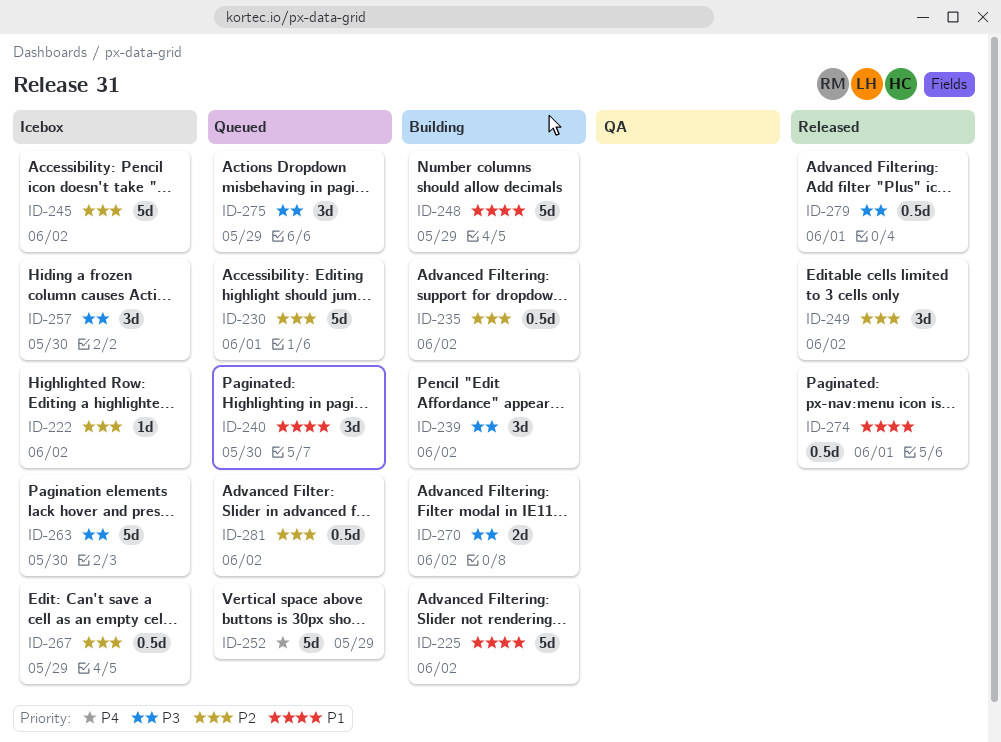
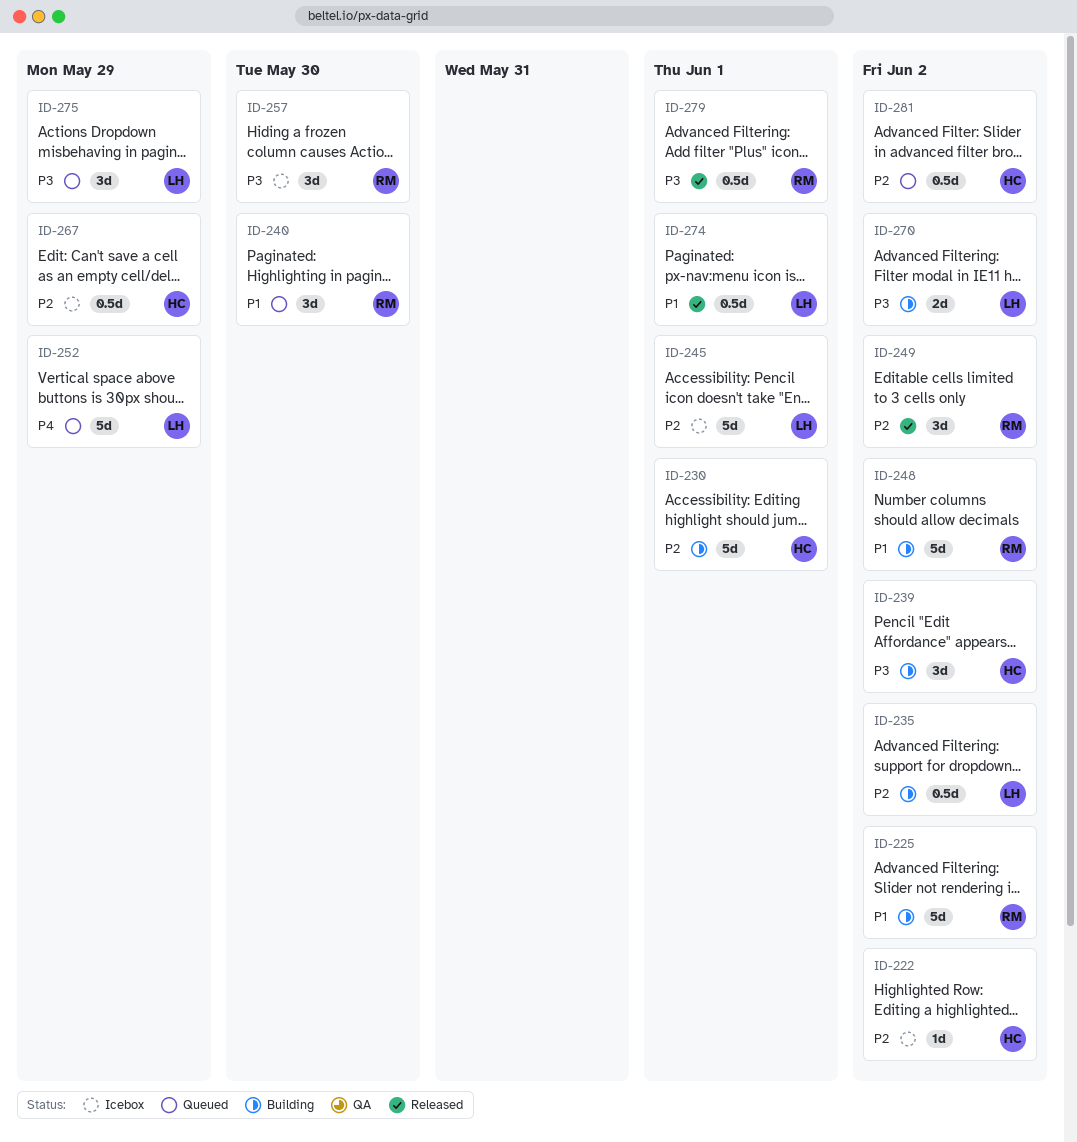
ID-230, status: Queued -> Building
ID-245, due: Jun 2 -> Jun 1
ID-248, due: May 29 -> Jun 2
ID-263: present -> none

